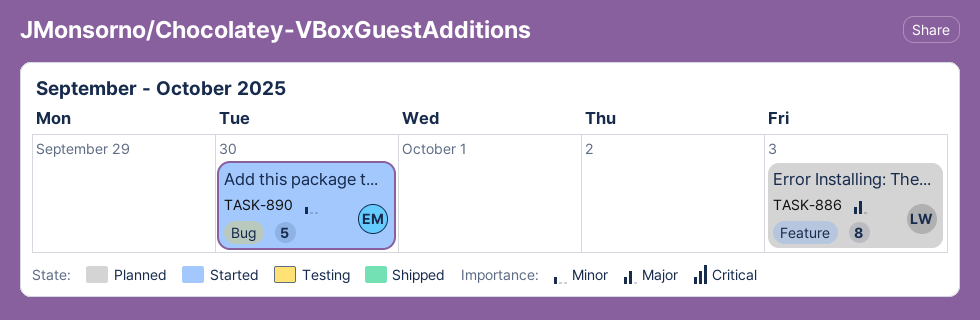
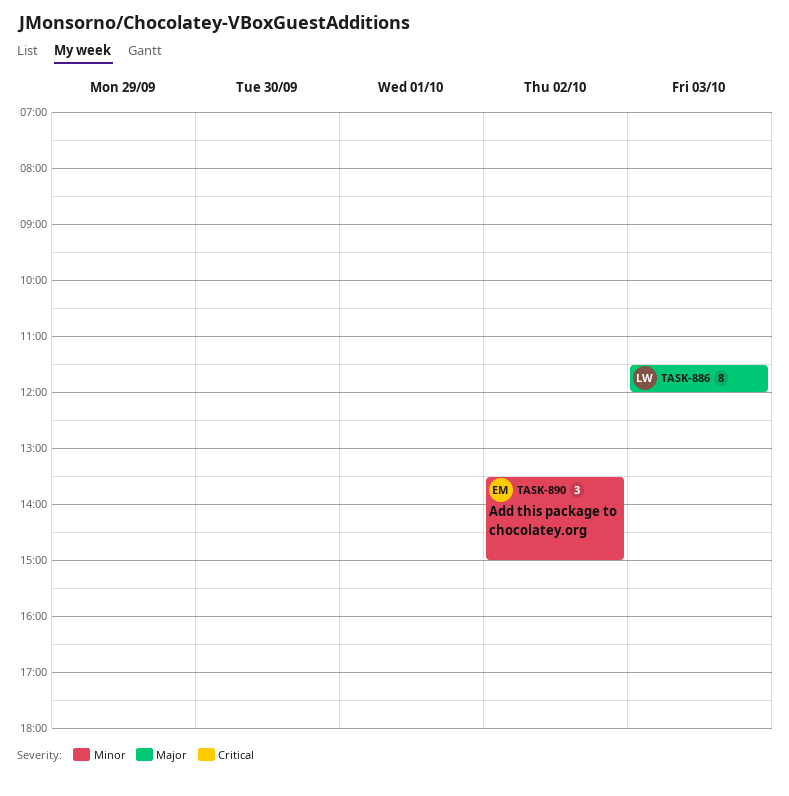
TASK-890, estimate: 5 -> 3
TASK-890, day: Sep 30 -> Oct 2

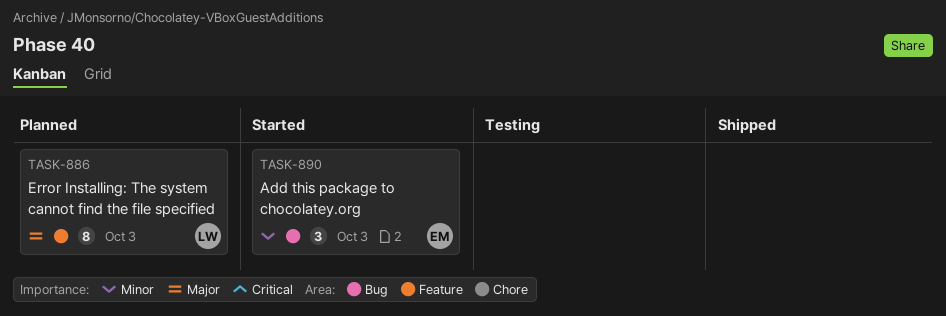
TASK-890, day: Oct 2 -> Oct 3

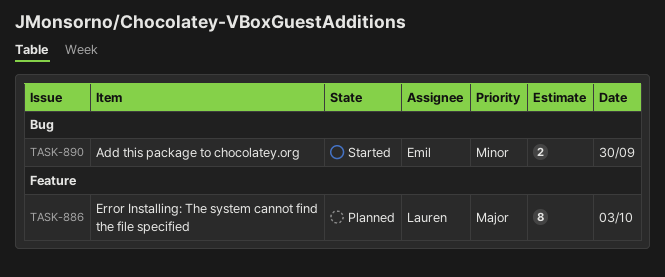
TASK-890, estimate: 3 -> 2
TASK-890, day: Oct 3 -> Sep 30

